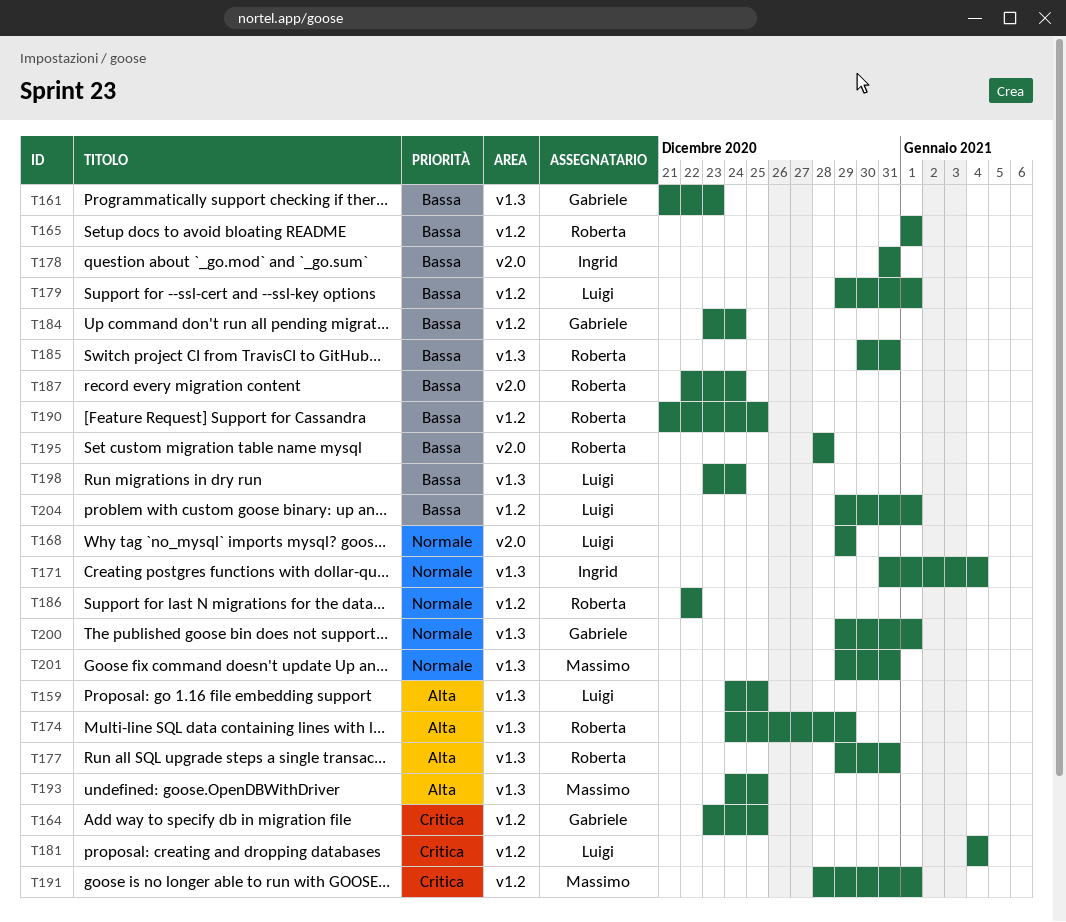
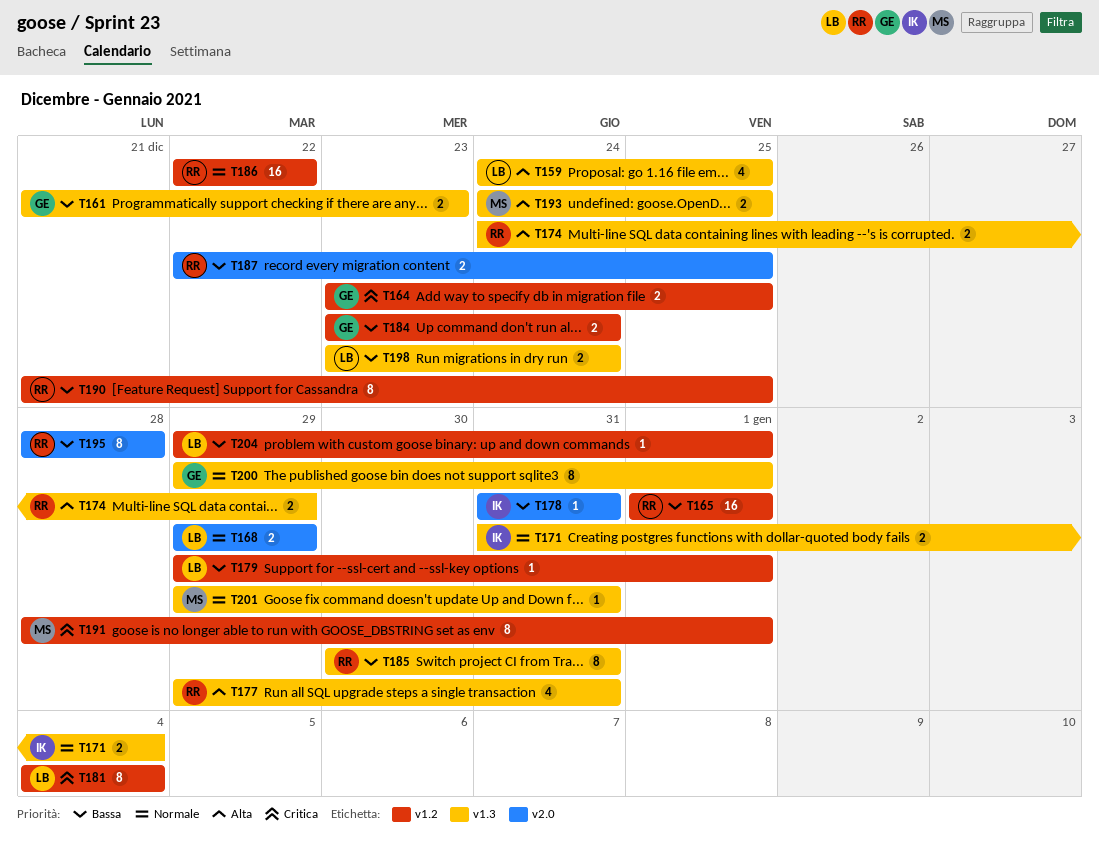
T187, due: Dec 24 -> Dec 25

